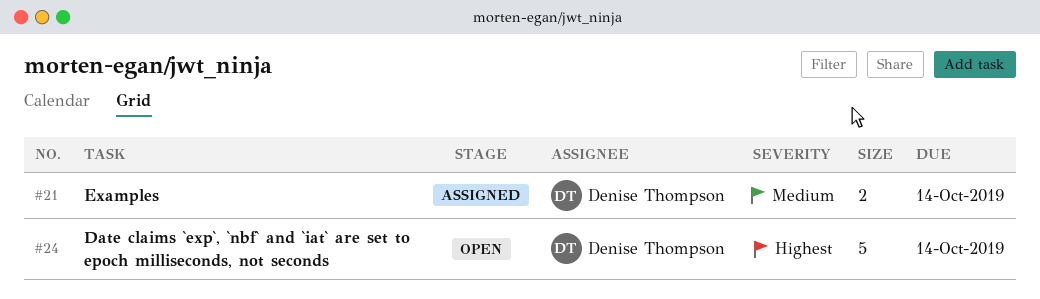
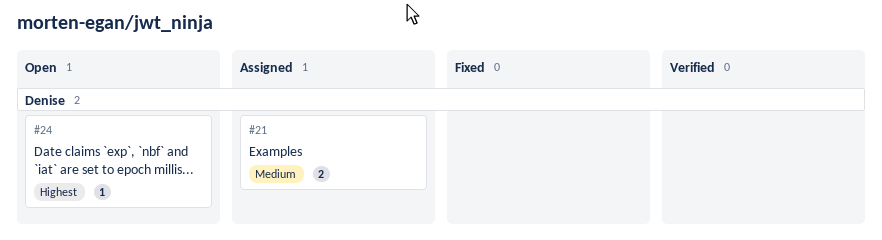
#24, estimate: 5 -> 1

